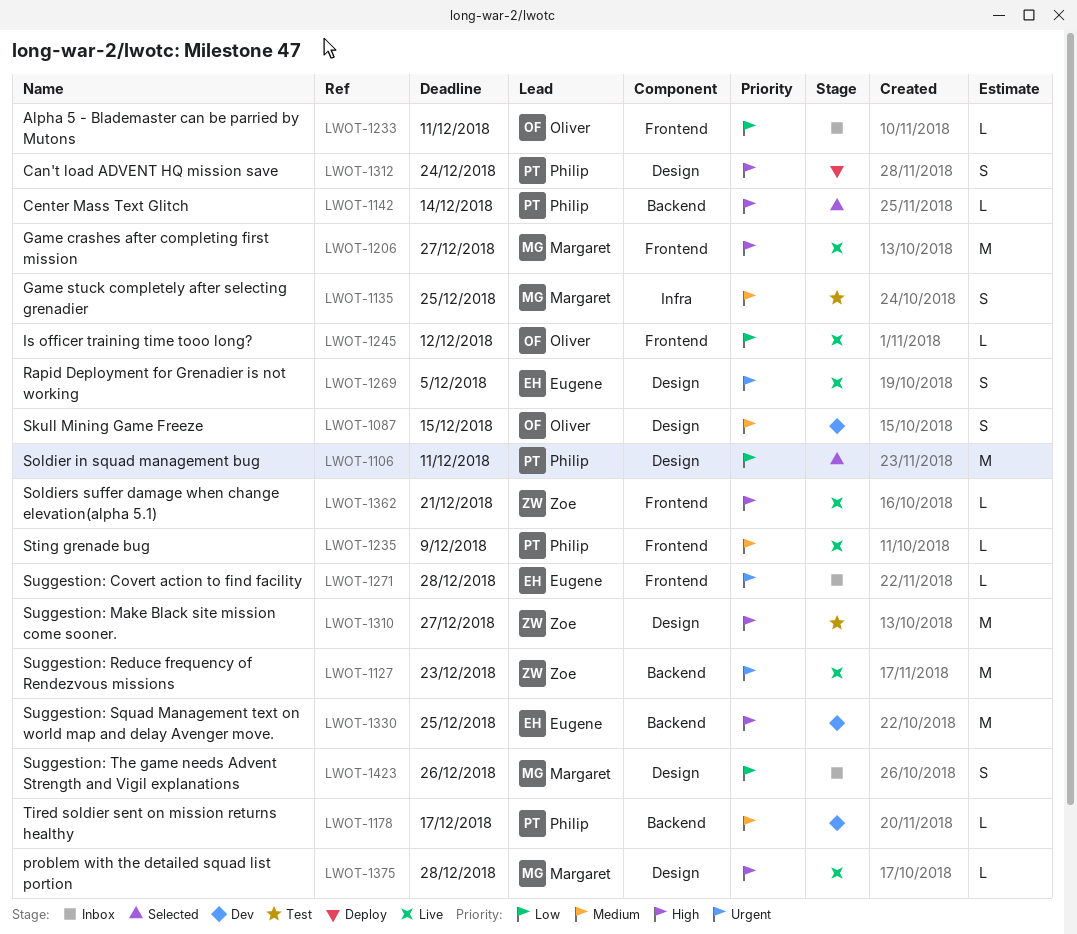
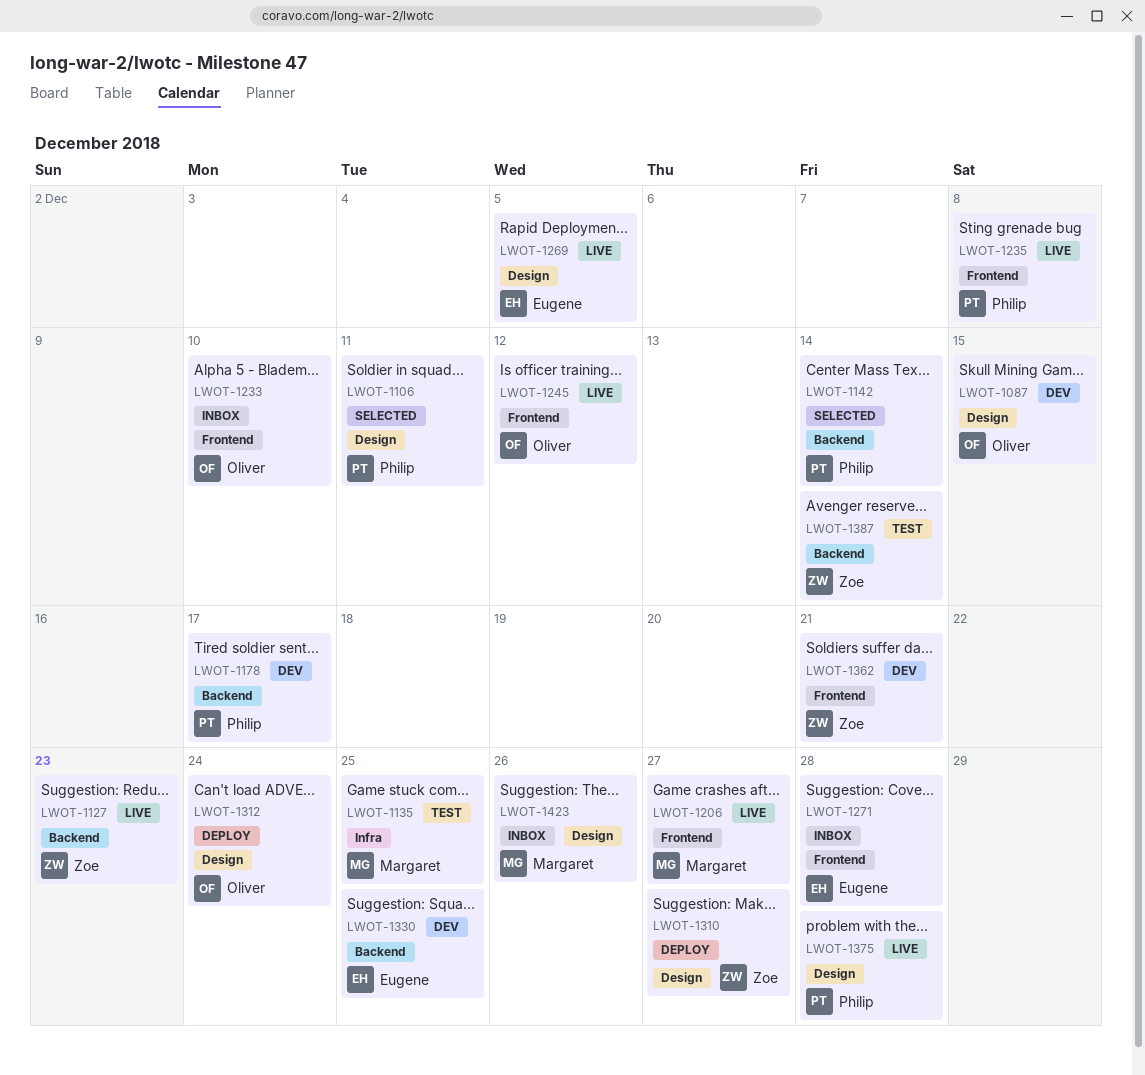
LWOT-1233, due: Dec 11 -> Dec 10
LWOT-1235, due: Dec 9 -> Dec 8
LWOT-1310, status: Test -> Deploy
LWOT-1312, owner: Philip -> Oliver
LWOT-1362, status: Live -> Dev
LWOT-1375, owner: Margaret -> Philip
LWOT-1387: none -> present

